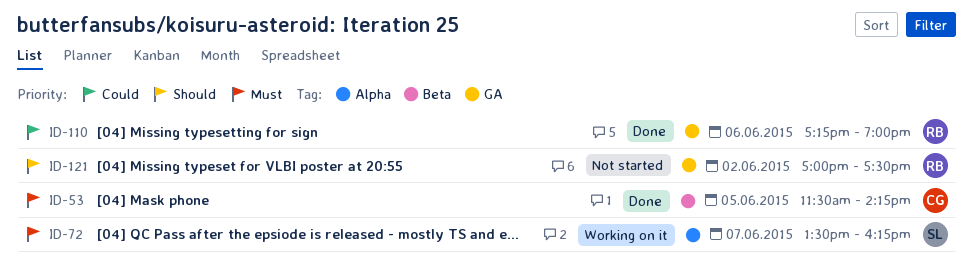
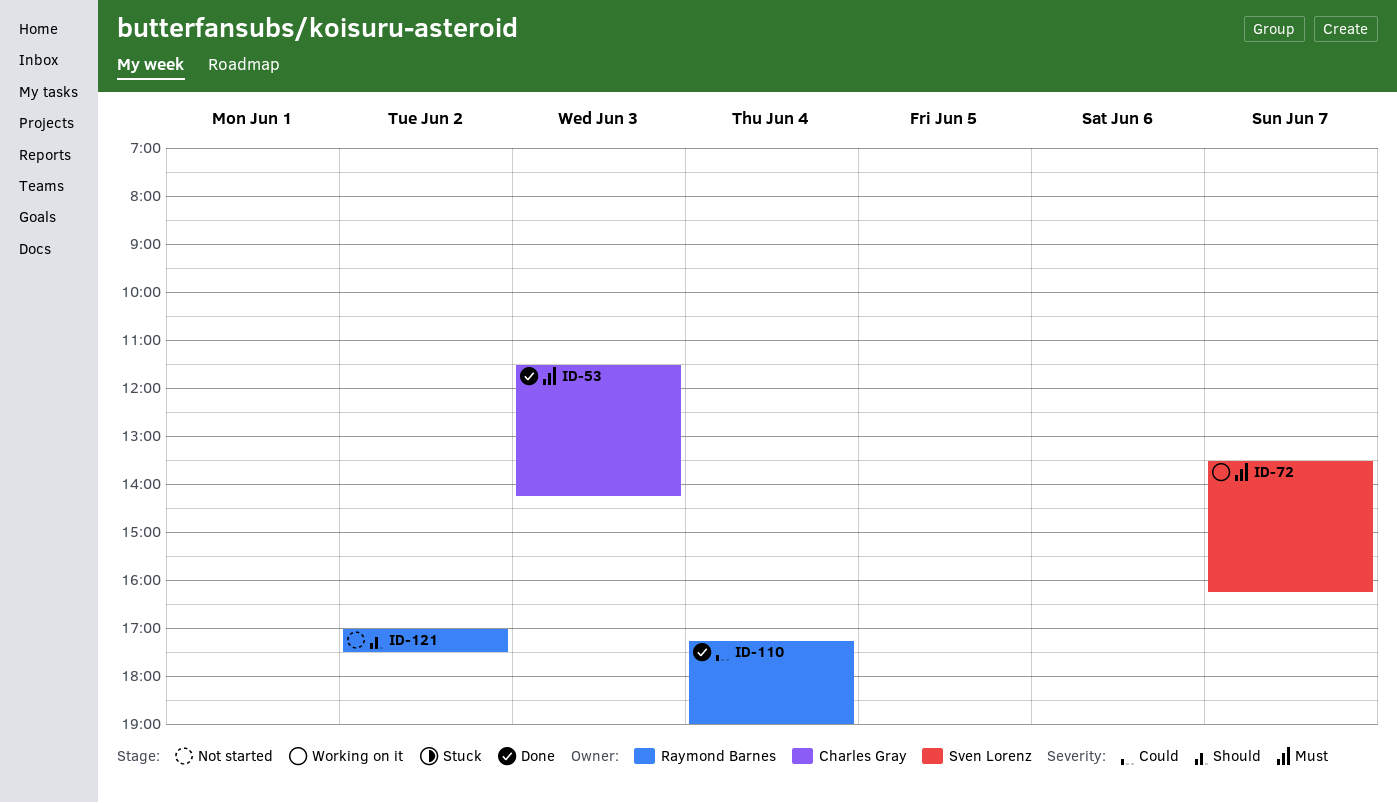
ID-53, day: Jun 5 -> Jun 3
ID-110, day: Jun 6 -> Jun 4

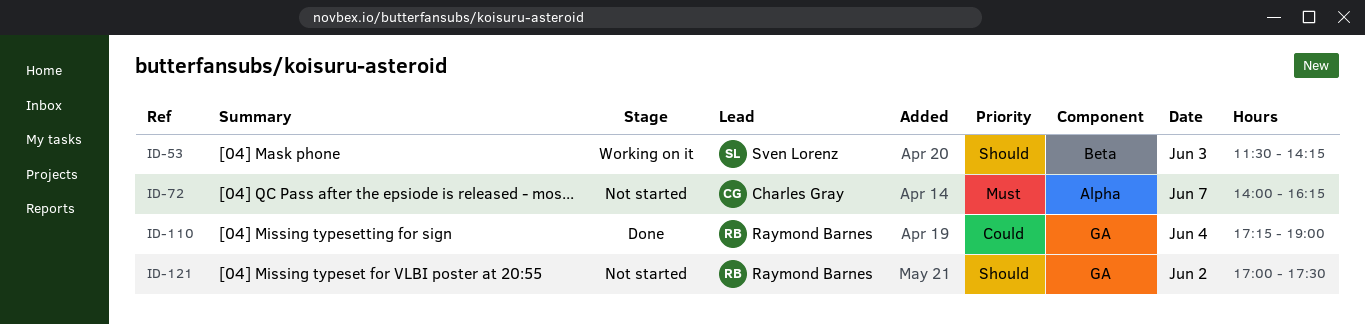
ID-53, status: Done -> Working on it
ID-53, owner: Charles Gray -> Sven Lorenz
ID-53, priority: Must -> Should
ID-72, status: Working on it -> Not started
ID-72, owner: Sven Lorenz -> Charles Gray
ID-72, begins: 13:30 -> 14:00

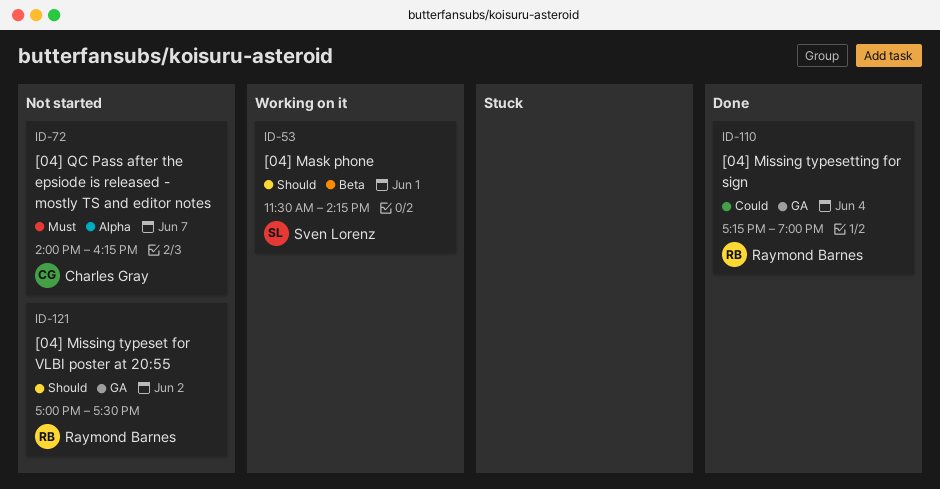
ID-53, day: Jun 3 -> Jun 1

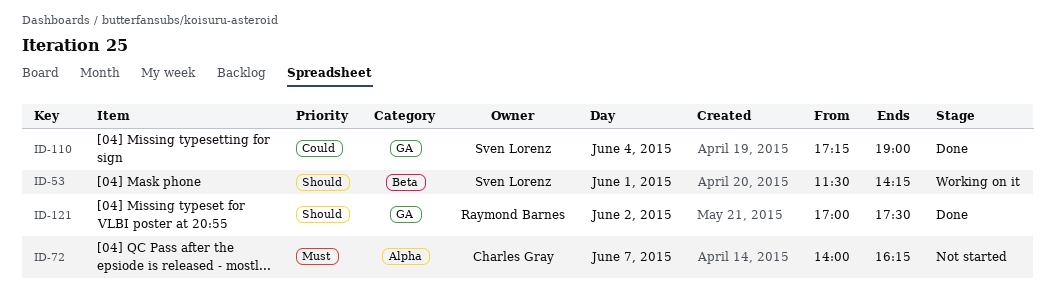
ID-110, owner: Raymond Barnes -> Sven Lorenz
ID-121, status: Not started -> Done

